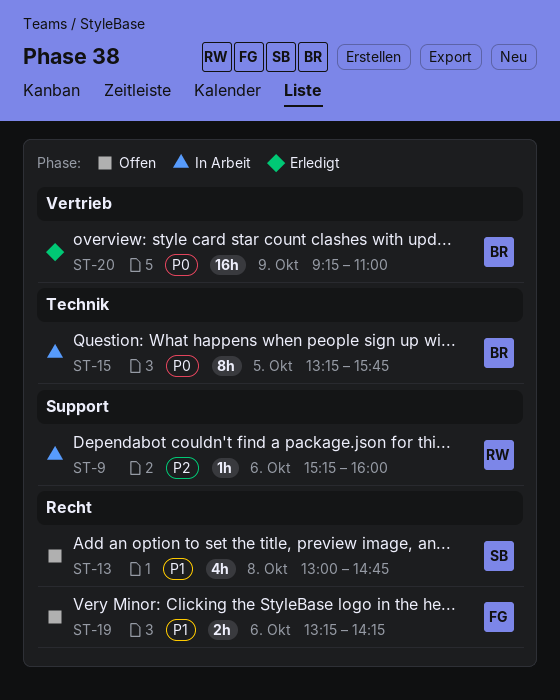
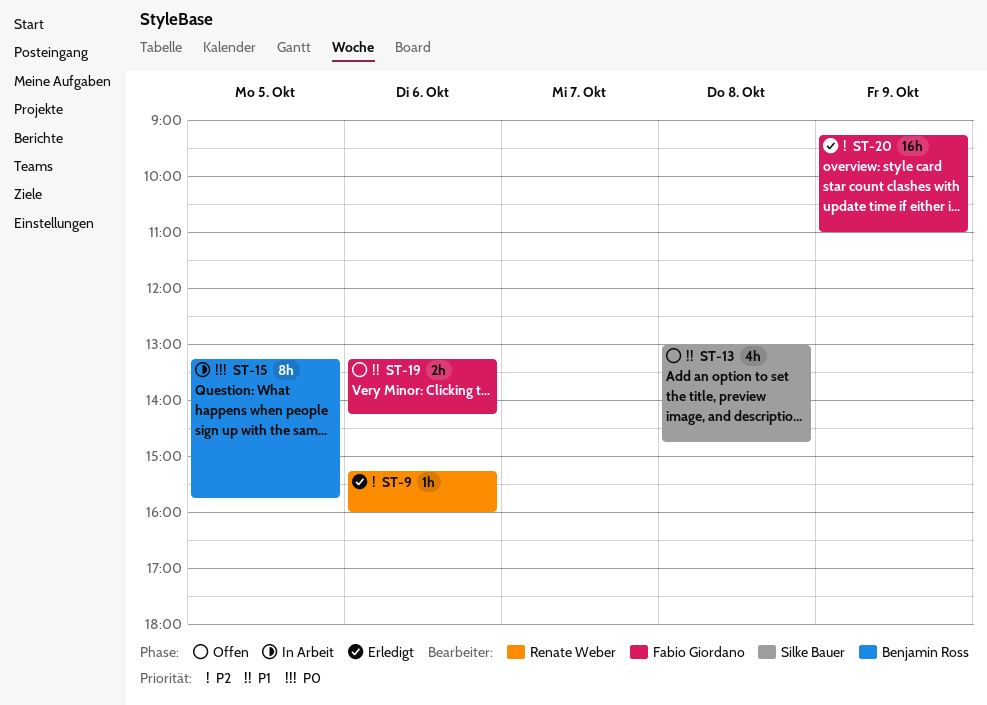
ST-9, status: In Arbeit -> Erledigt
ST-20, owner: Benjamin Ross -> Fabio Giordano
ST-20, priority: P0 -> P2

